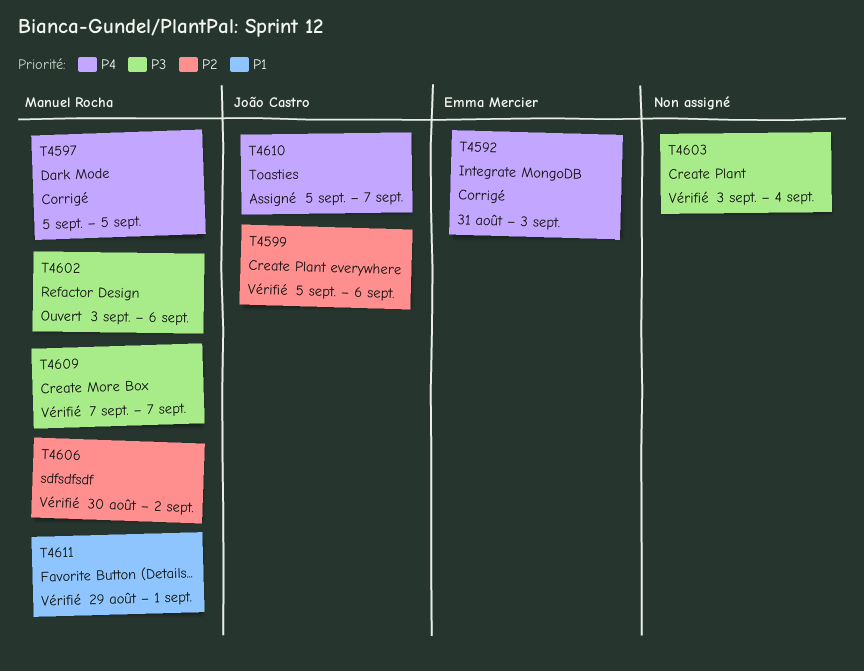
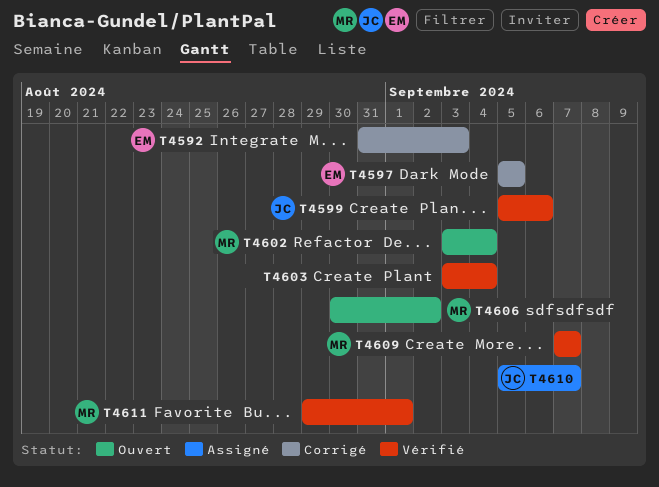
T4597, owner: Manuel Rocha -> Emma Mercier
T4602, due: Sep 6 -> Sep 4
T4606, status: Vérifié -> Ouvert

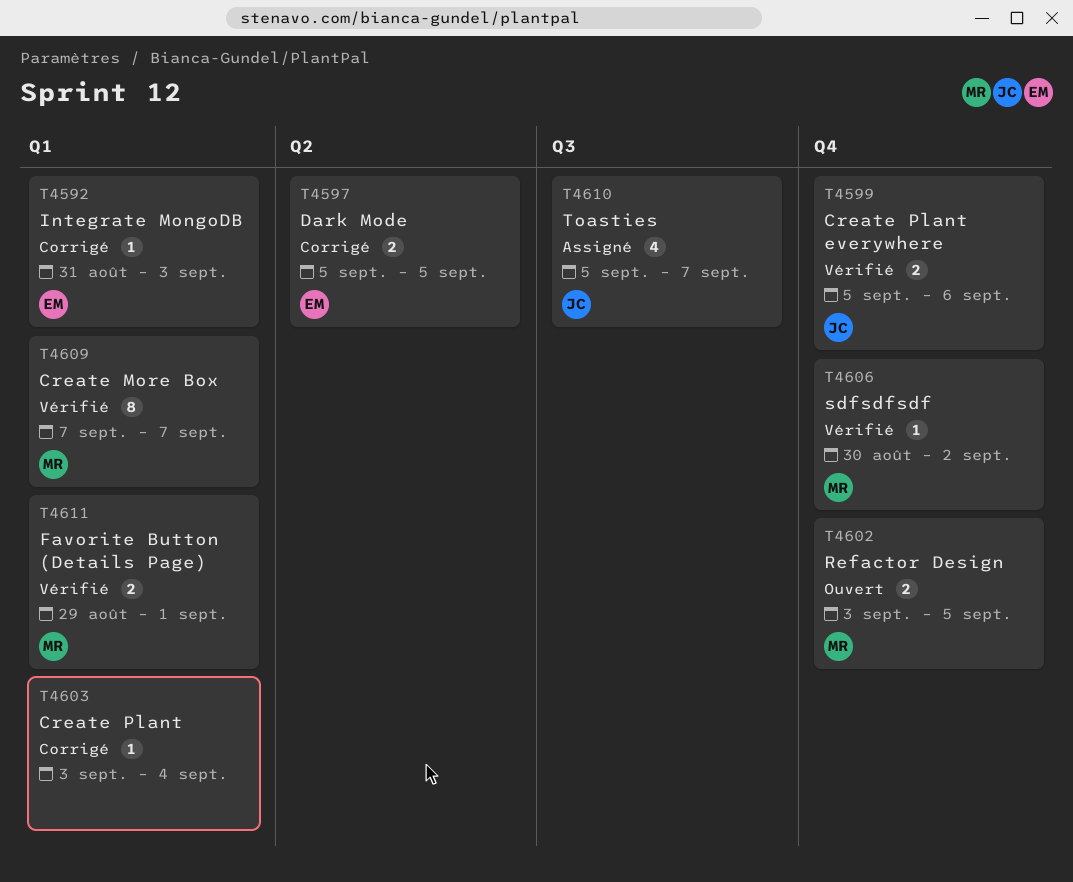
T4602, due: Sep 4 -> Sep 5
T4603, status: Vérifié -> Corrigé
T4606, status: Ouvert -> Vérifié

